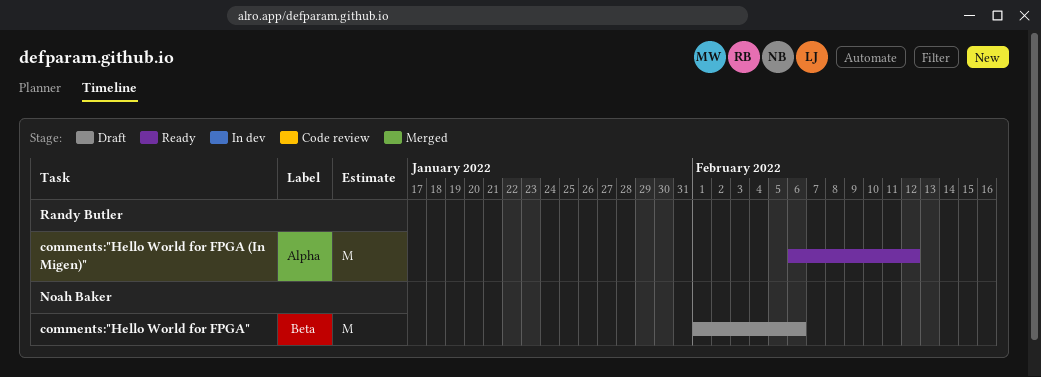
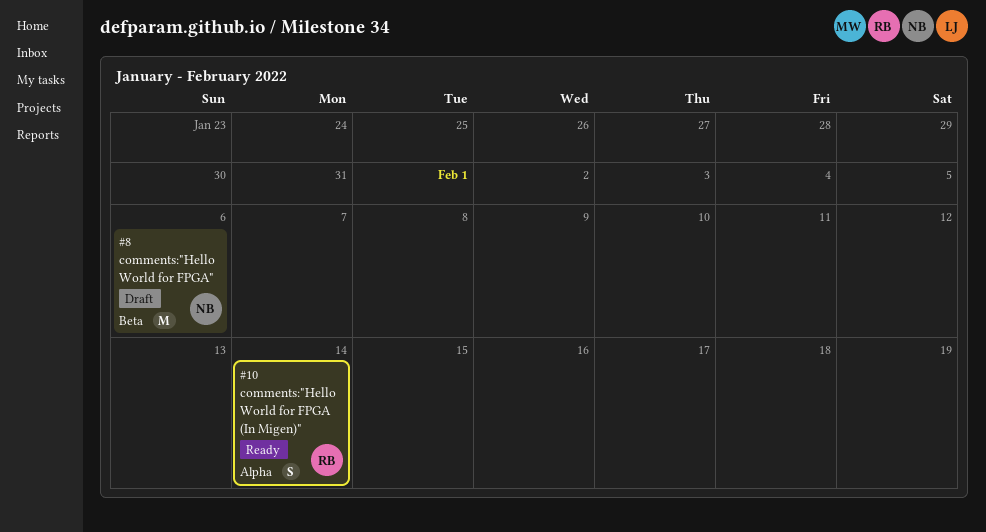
comments:"Hello World for FPGA (In Migen)", estimate: M -> S
comments:"Hello World for FPGA (In Migen)", due: Feb 12 -> Feb 14

